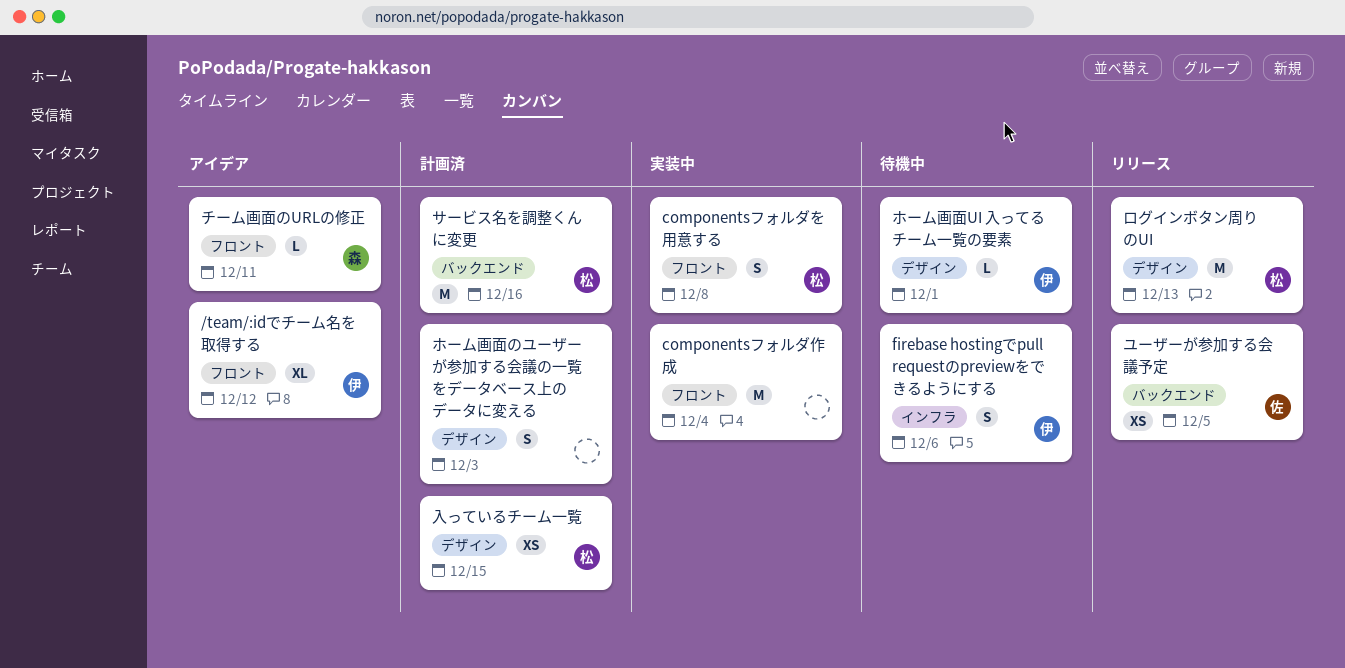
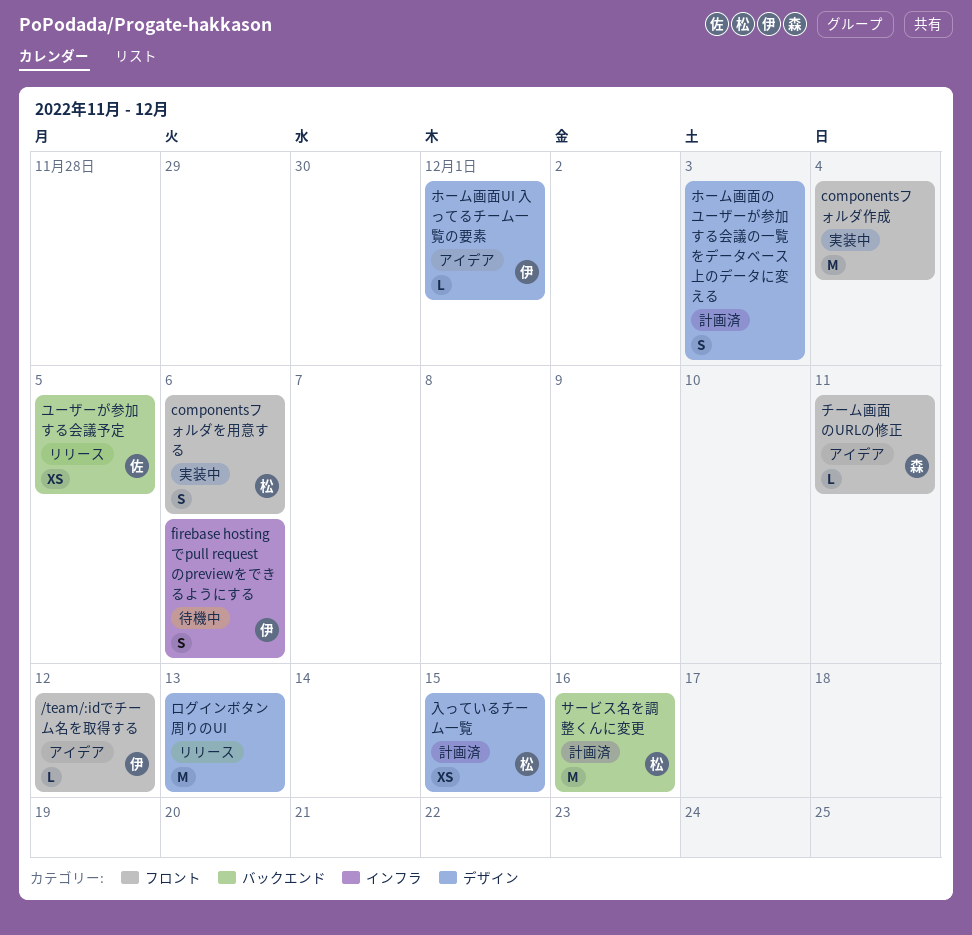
/team/:idでチーム名を取得する, estimate: XL -> L
componentsフォルダを用意する, due: Dec 8 -> Dec 6
ホーム画面UI 入ってるチーム一覧の要素, status: 待機中 -> アイデア
ログインボタン周りのUI, owner: 松 -> none

